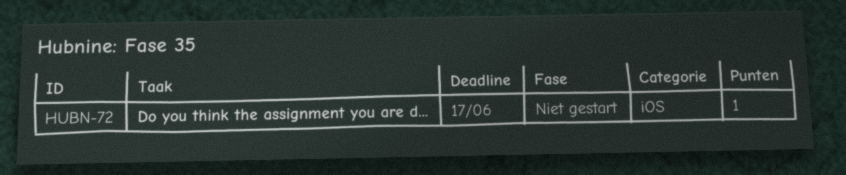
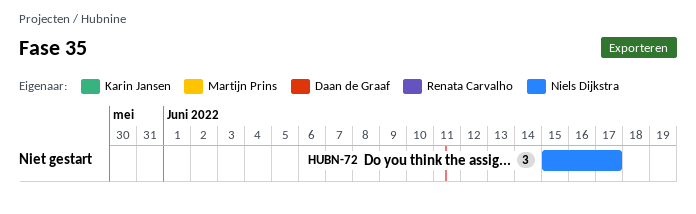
HUBN-72, estimate: 1 -> 3

